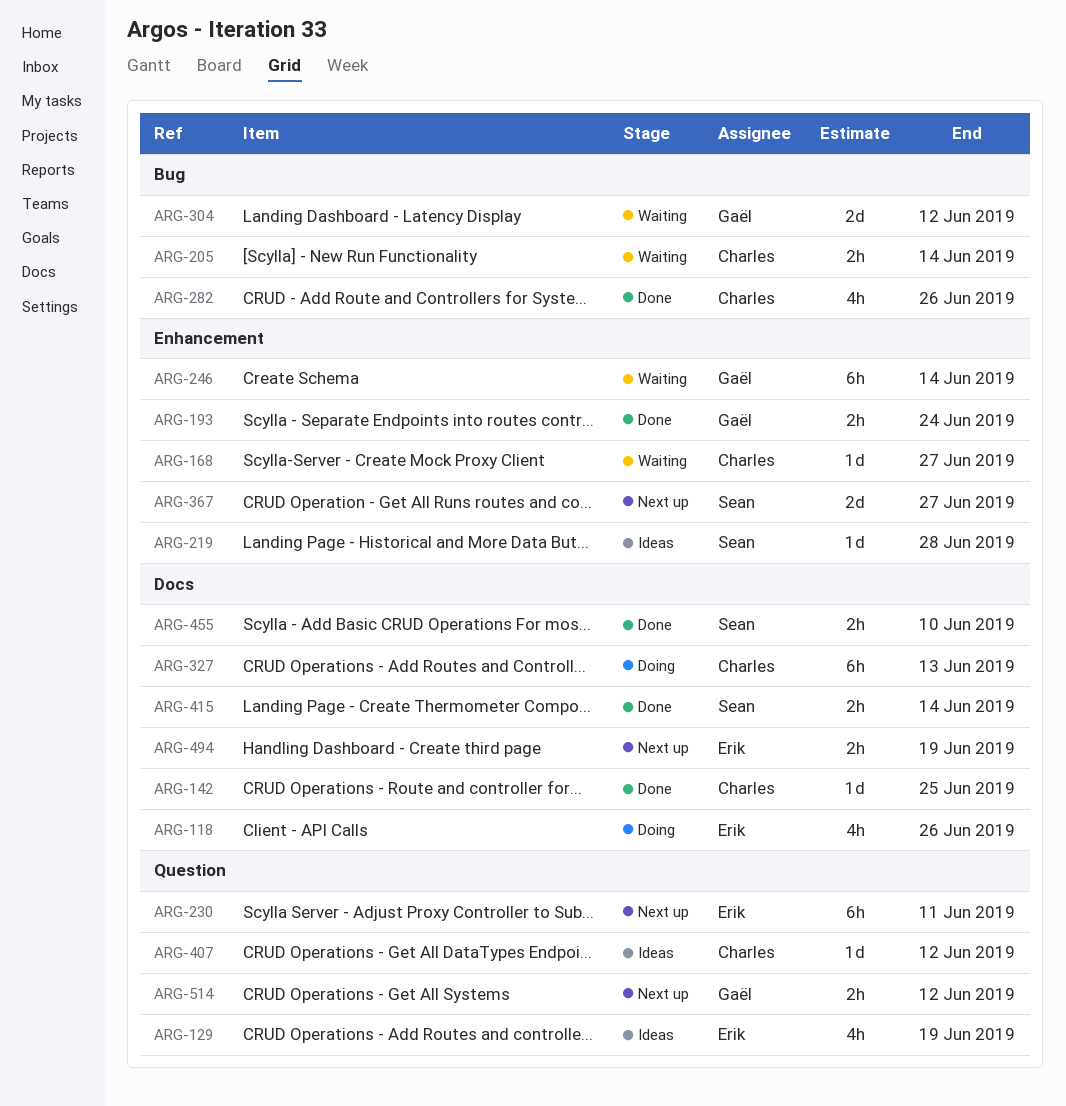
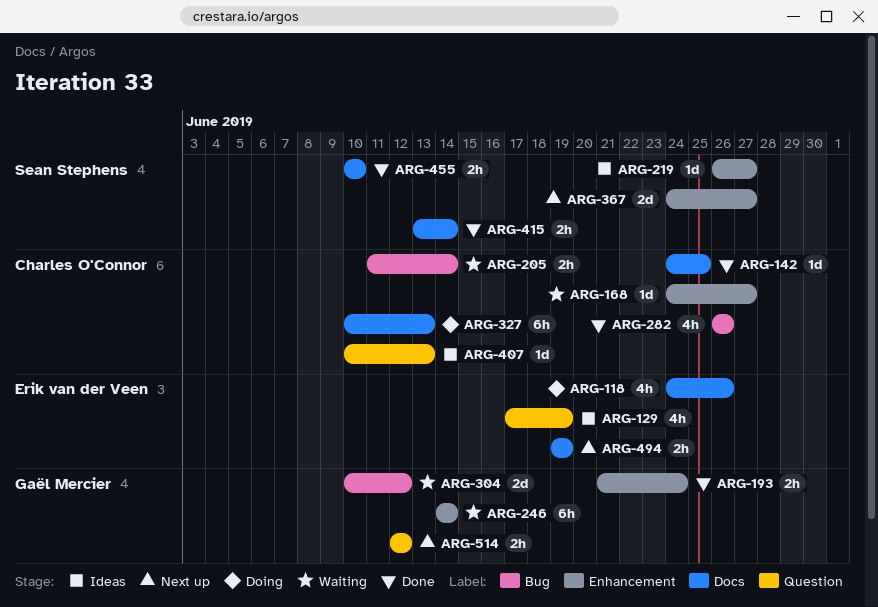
ARG-219, due: Jun 28 -> Jun 27
ARG-230: present -> none
ARG-407, due: Jun 12 -> Jun 13

